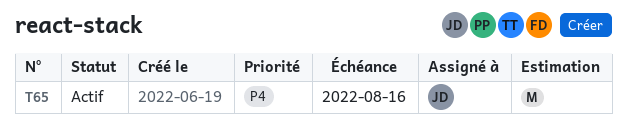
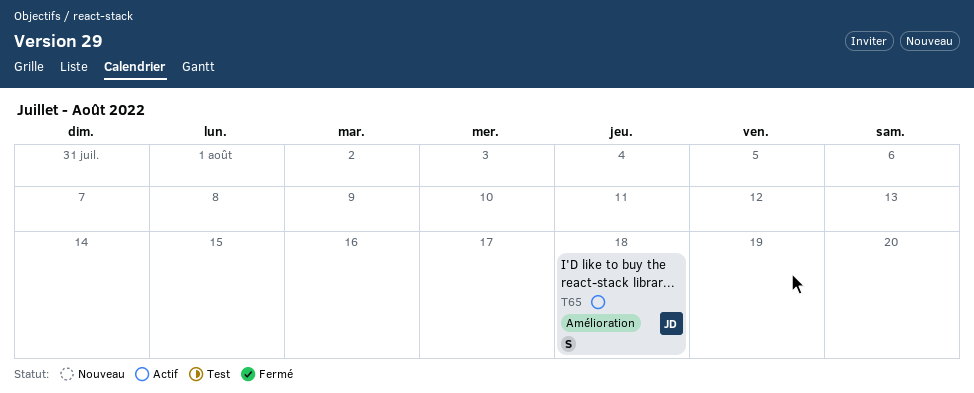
T65, estimate: M -> S
T65, due: Aug 16 -> Aug 18

